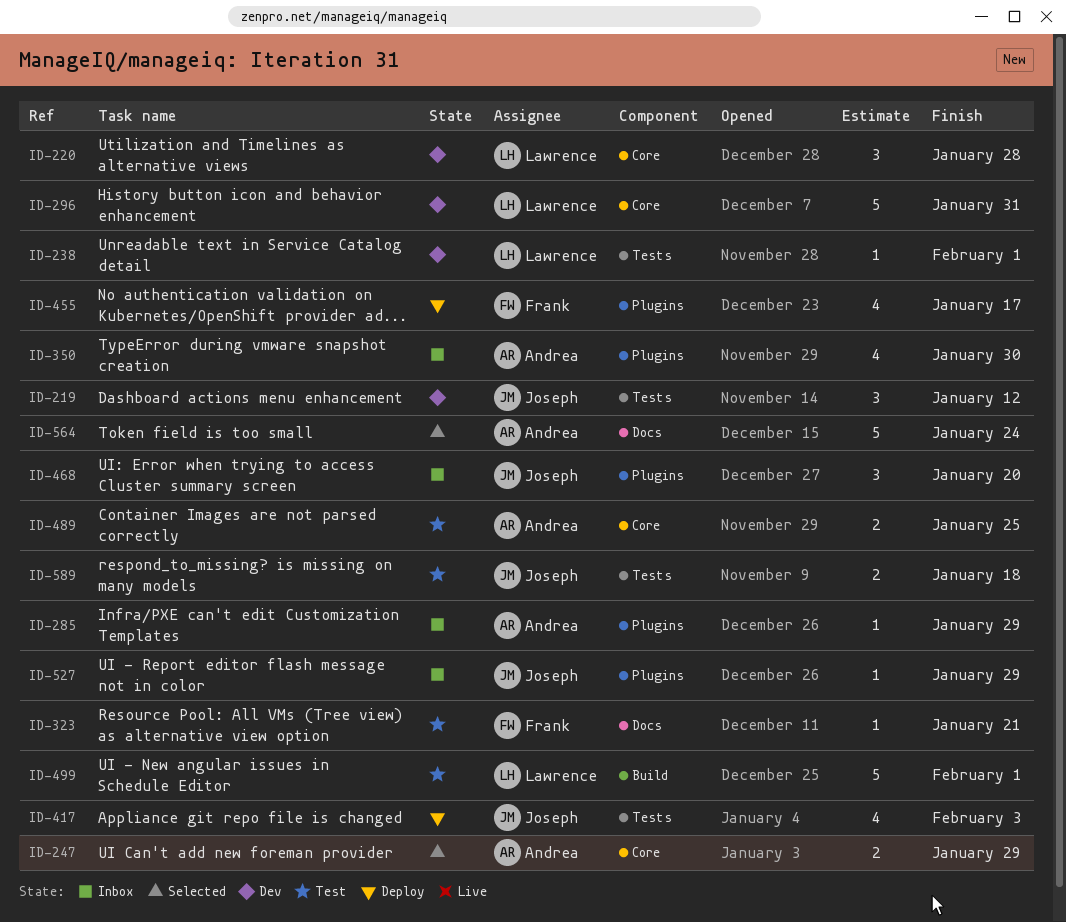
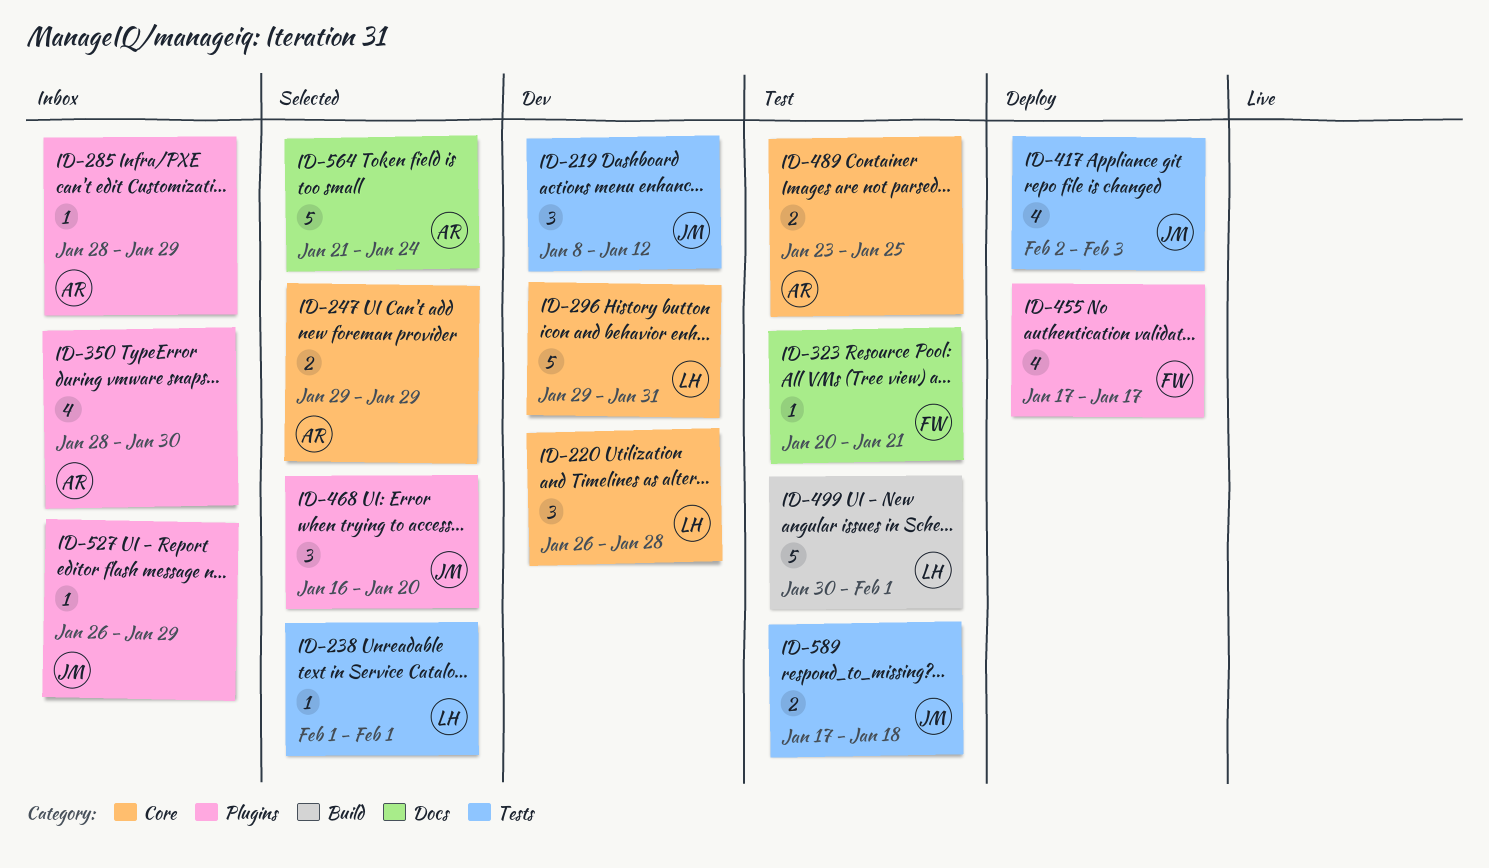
ID-238, status: Dev -> Selected
ID-468, status: Inbox -> Selected

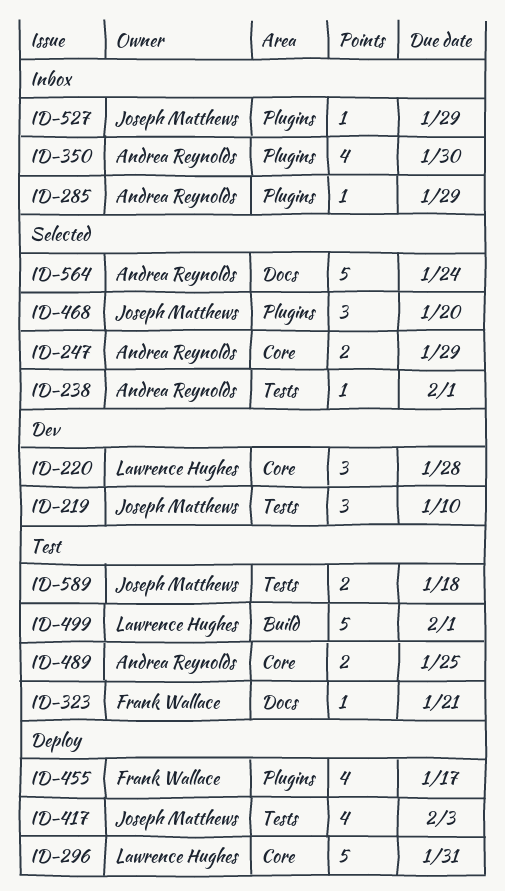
ID-219, due: Jan 12 -> Jan 10
ID-238, owner: Lawrence Hughes -> Andrea Reynolds
ID-296, status: Dev -> Deploy

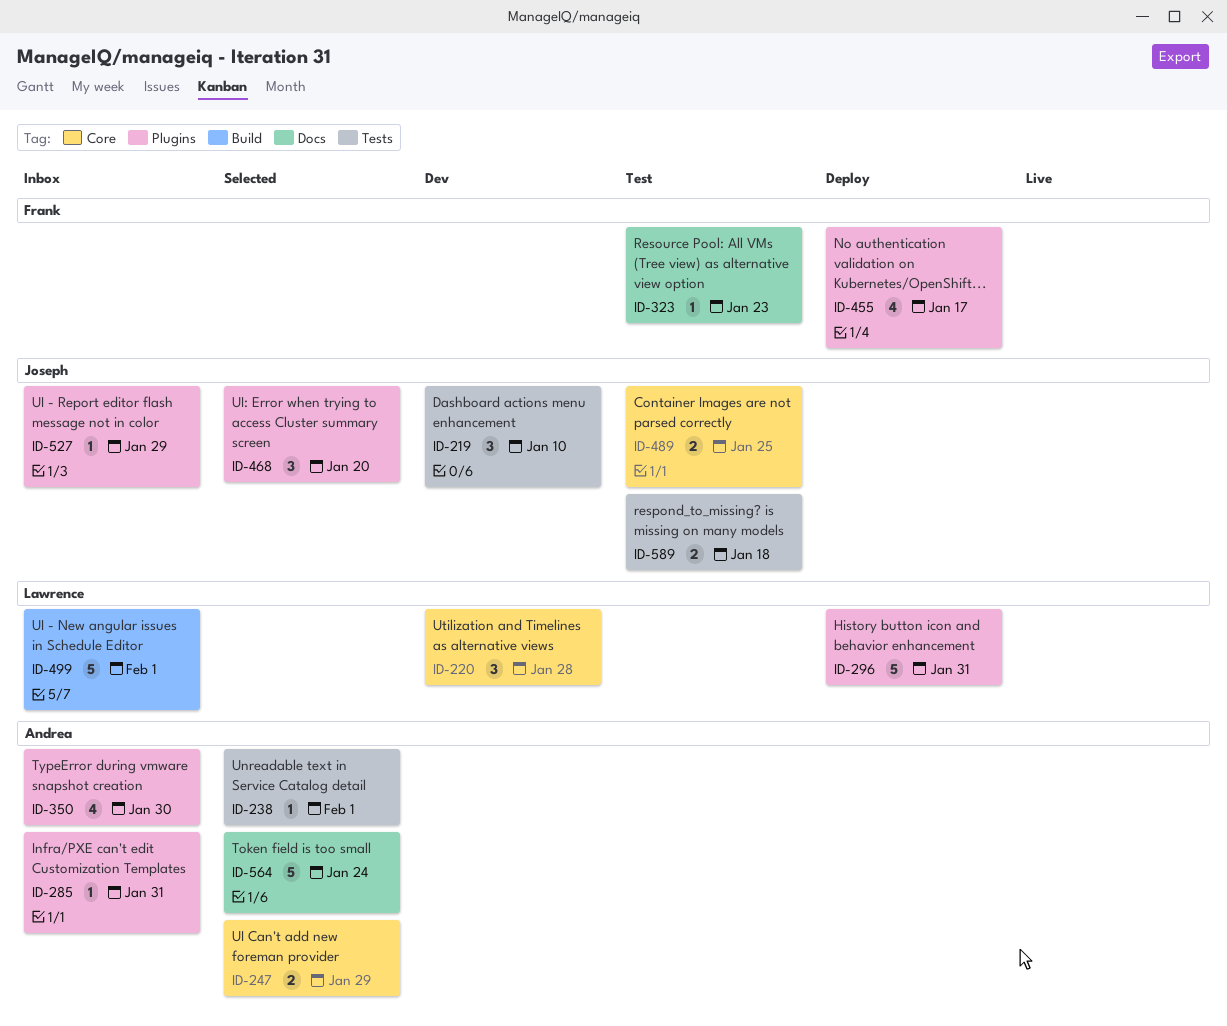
ID-285, due: Jan 29 -> Jan 31
ID-296, label: Core -> Plugins
ID-323, due: Jan 21 -> Jan 23
ID-417: present -> none
ID-489, owner: Andrea Reynolds -> Joseph Matthews
ID-499, status: Test -> Inbox

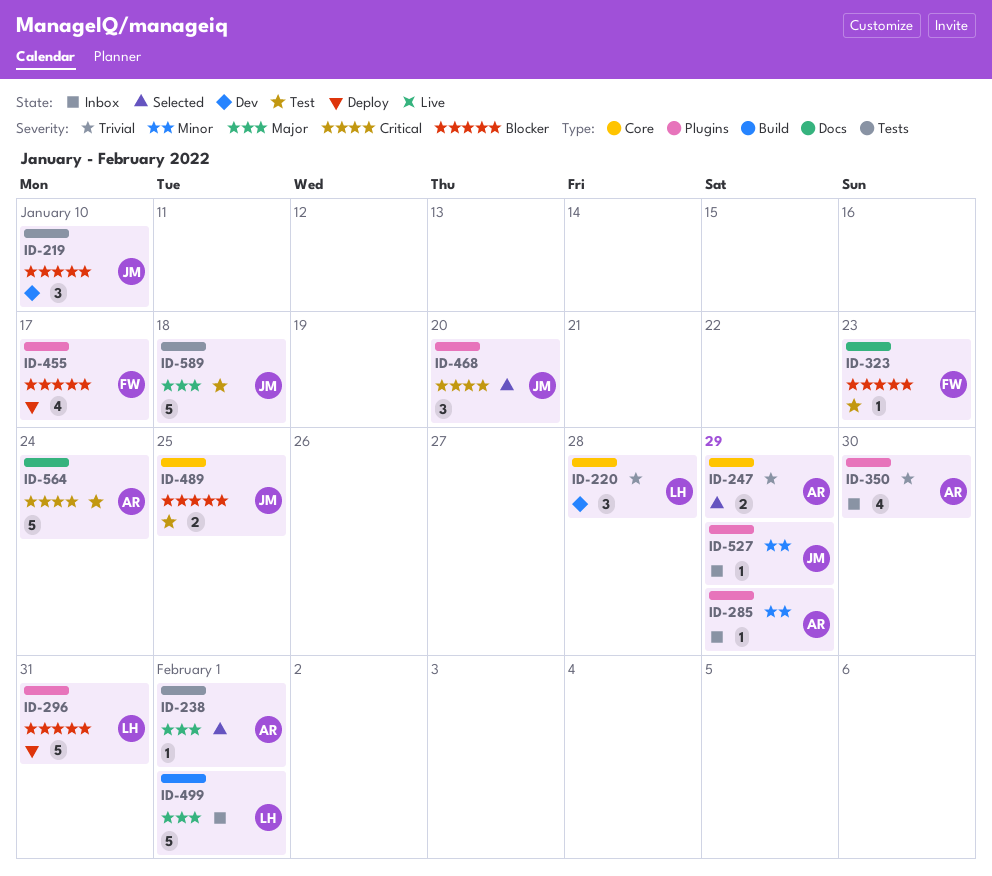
ID-285, due: Jan 31 -> Jan 29
ID-564, status: Selected -> Test
ID-589, estimate: 2 -> 5

